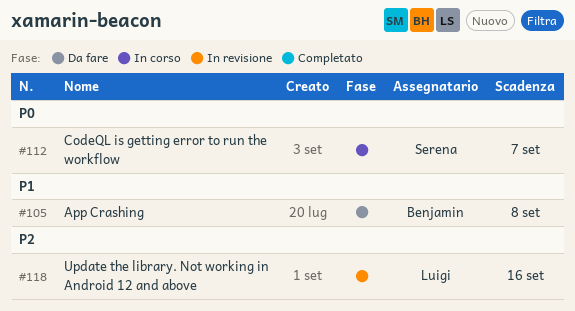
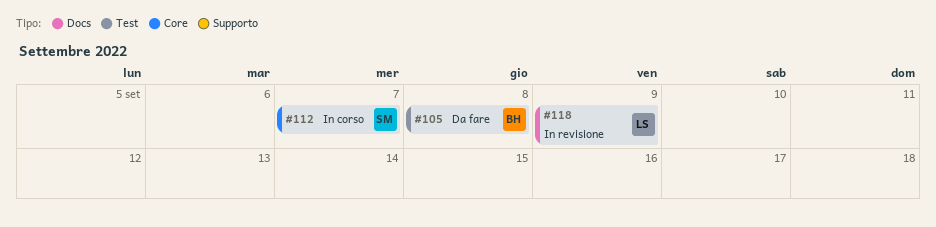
#118, due: Sep 16 -> Sep 9

